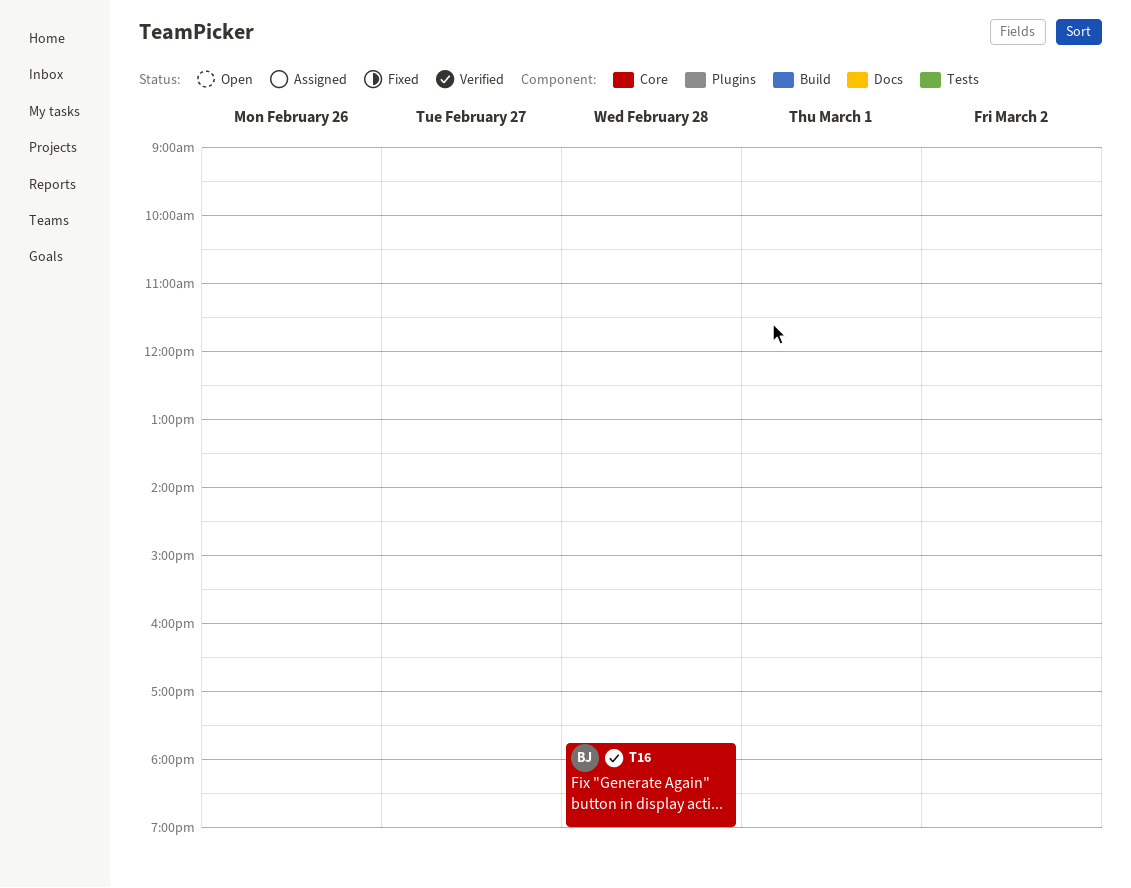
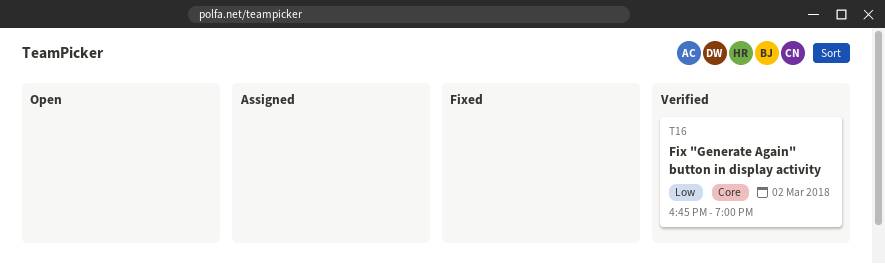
T16, day: Feb 28 -> Mar 2
T16, begins: 17:45 -> 16:45

